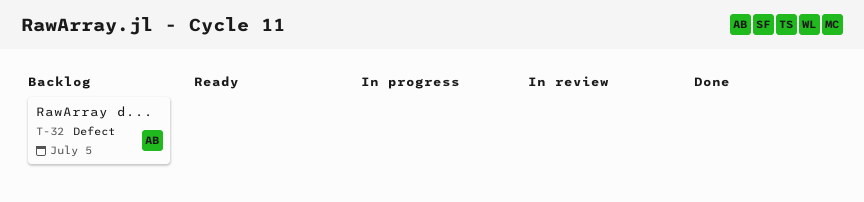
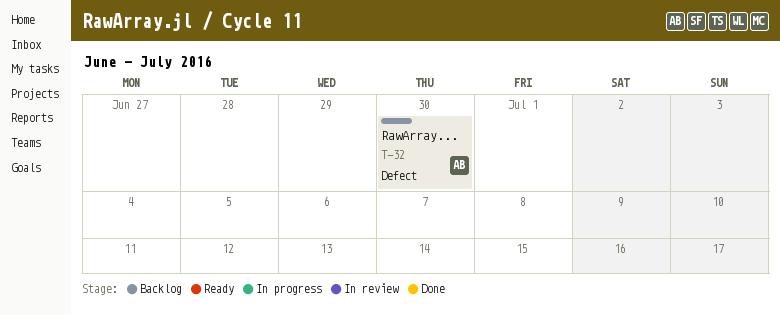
T-32, due: Jul 5 -> Jun 30

